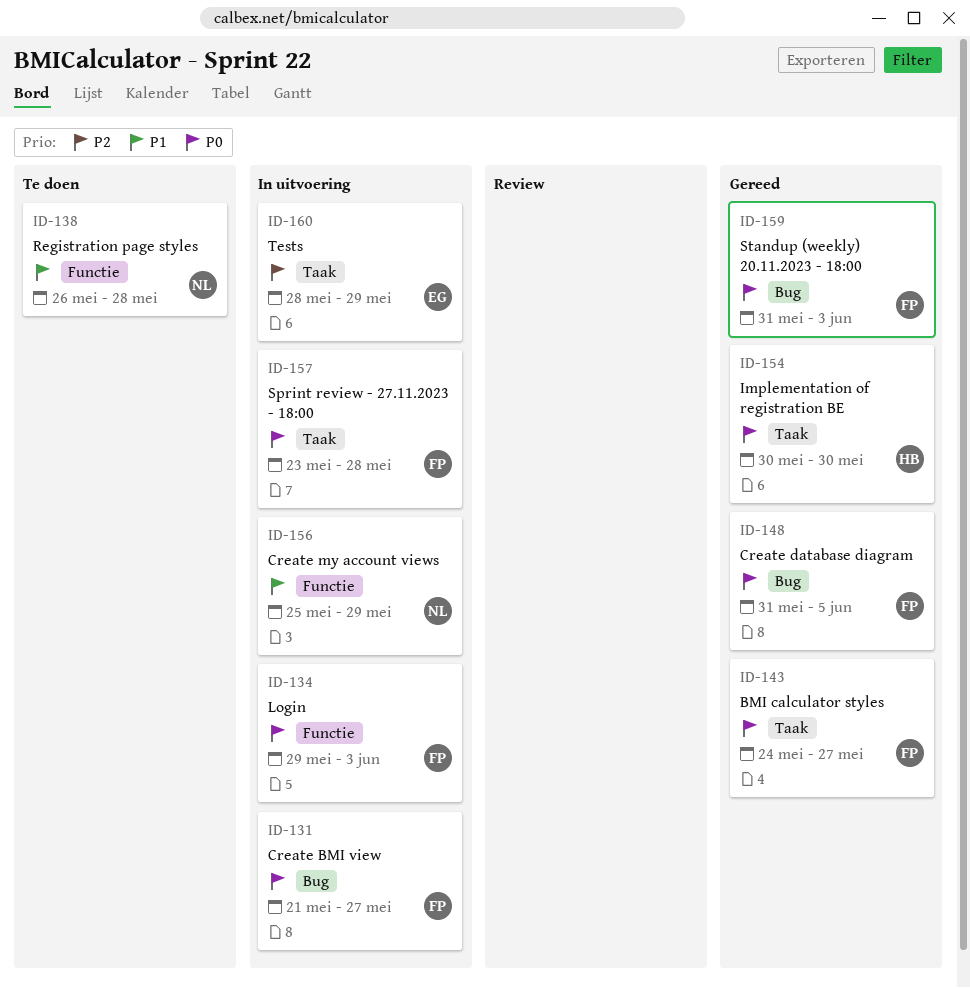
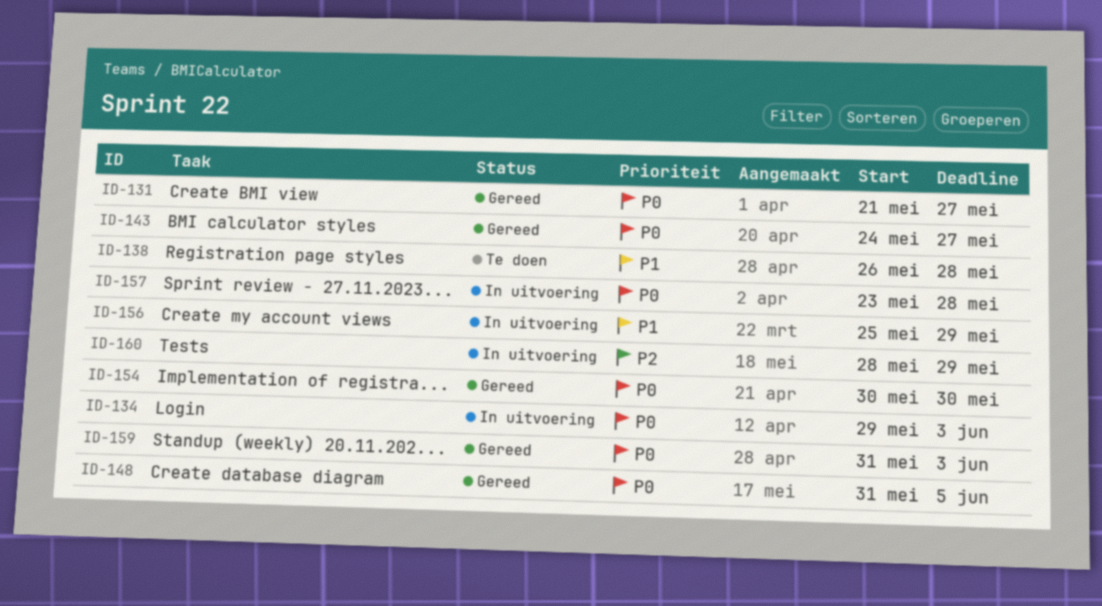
ID-131, status: In uitvoering -> Gereed

